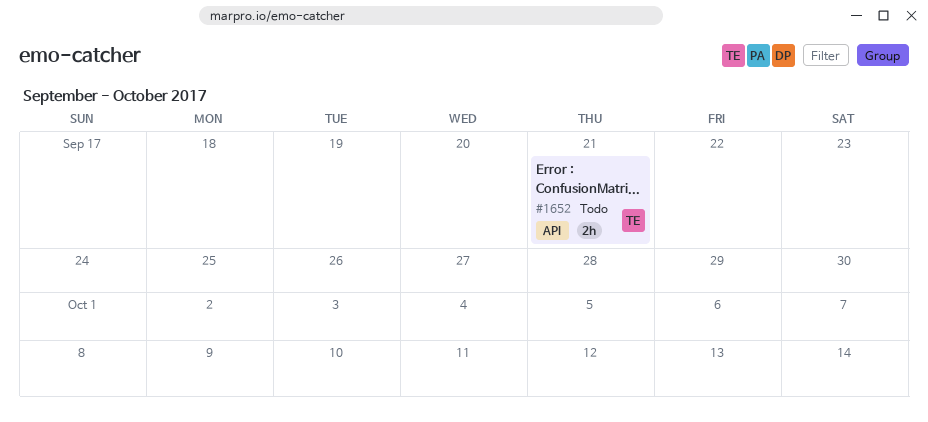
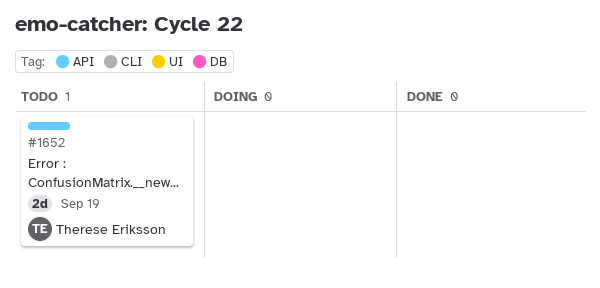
#1652, estimate: 2h -> 2d
#1652, due: Sep 21 -> Sep 19

